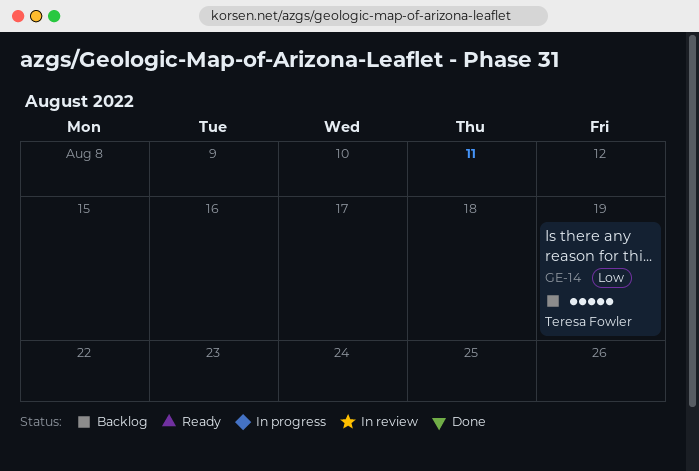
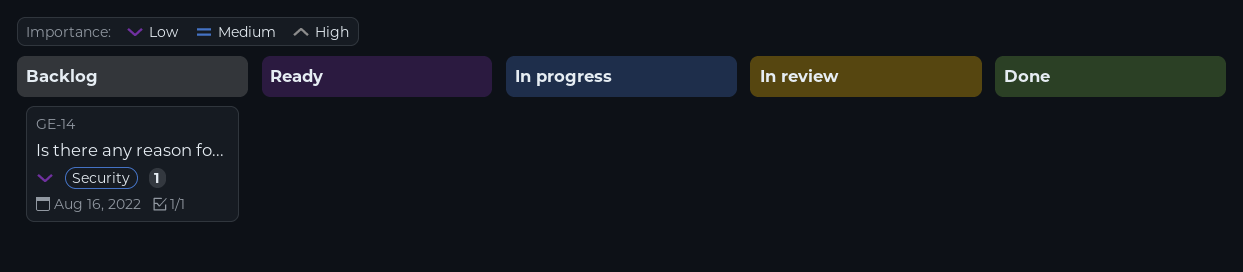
GE-14, estimate: 5 -> 1
GE-14, due: Aug 19 -> Aug 16

